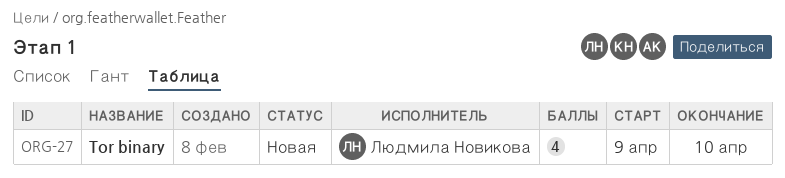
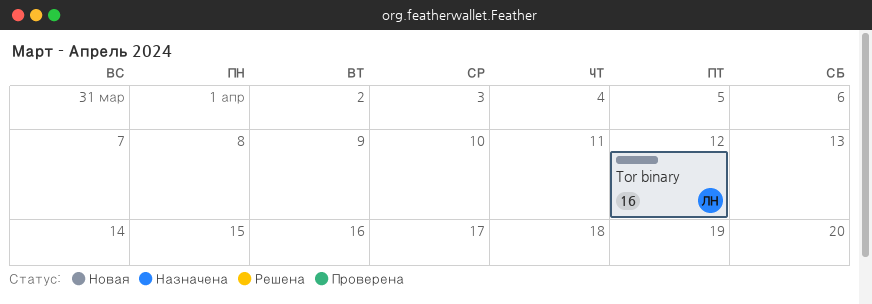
Tor binary, estimate: 4 -> 16
Tor binary, due: Apr 10 -> Apr 12

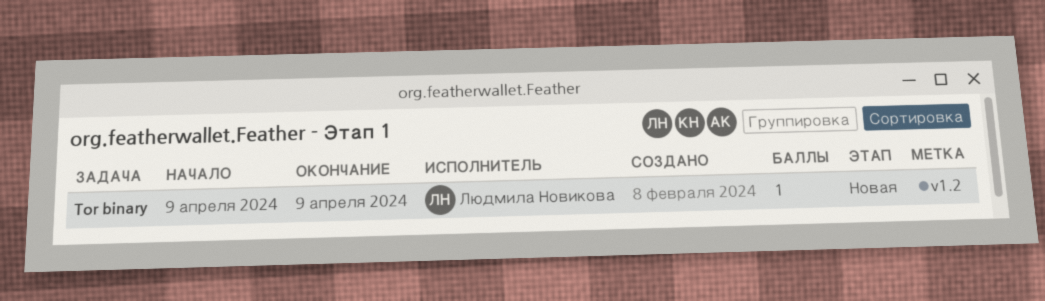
Tor binary, estimate: 16 -> 1
Tor binary, due: Apr 12 -> Apr 9

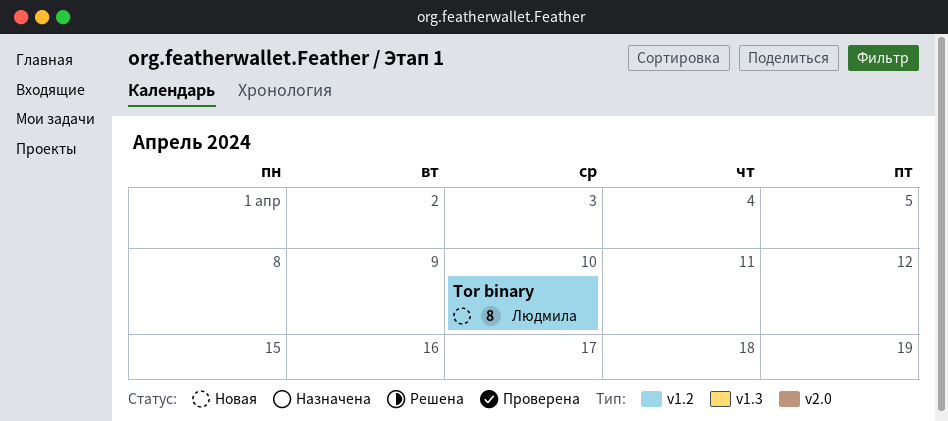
Tor binary, estimate: 1 -> 8
Tor binary, due: Apr 9 -> Apr 10

